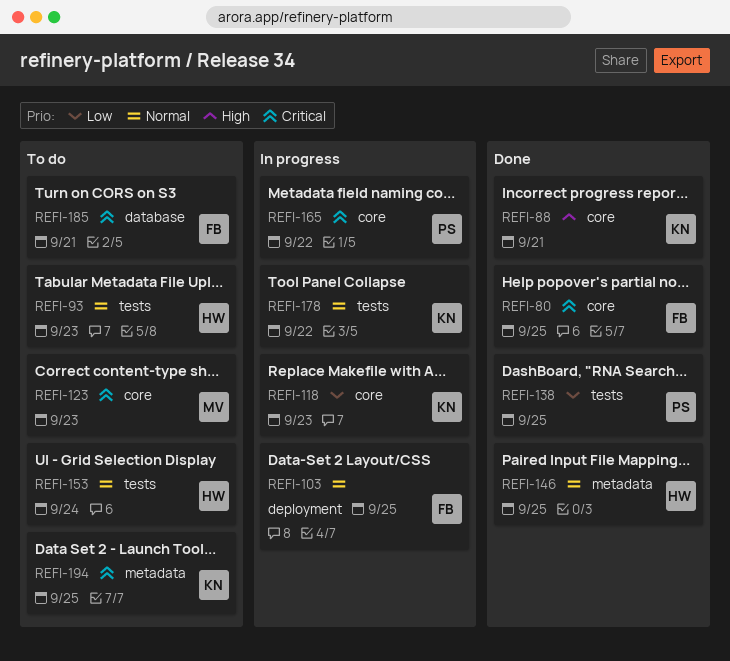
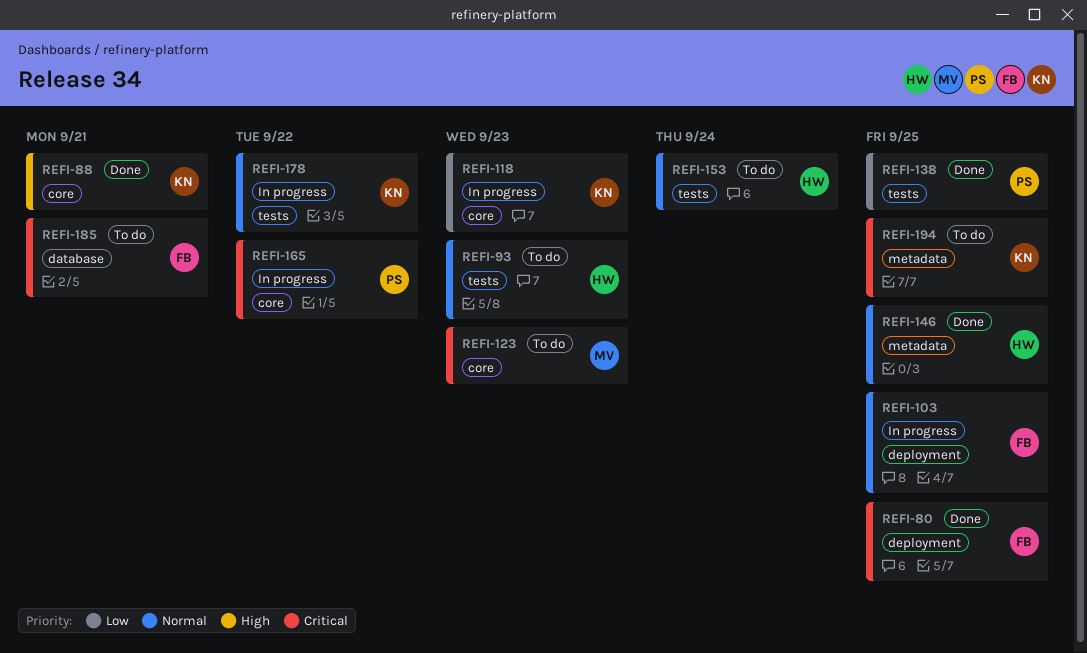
REFI-80, label: core -> deployment

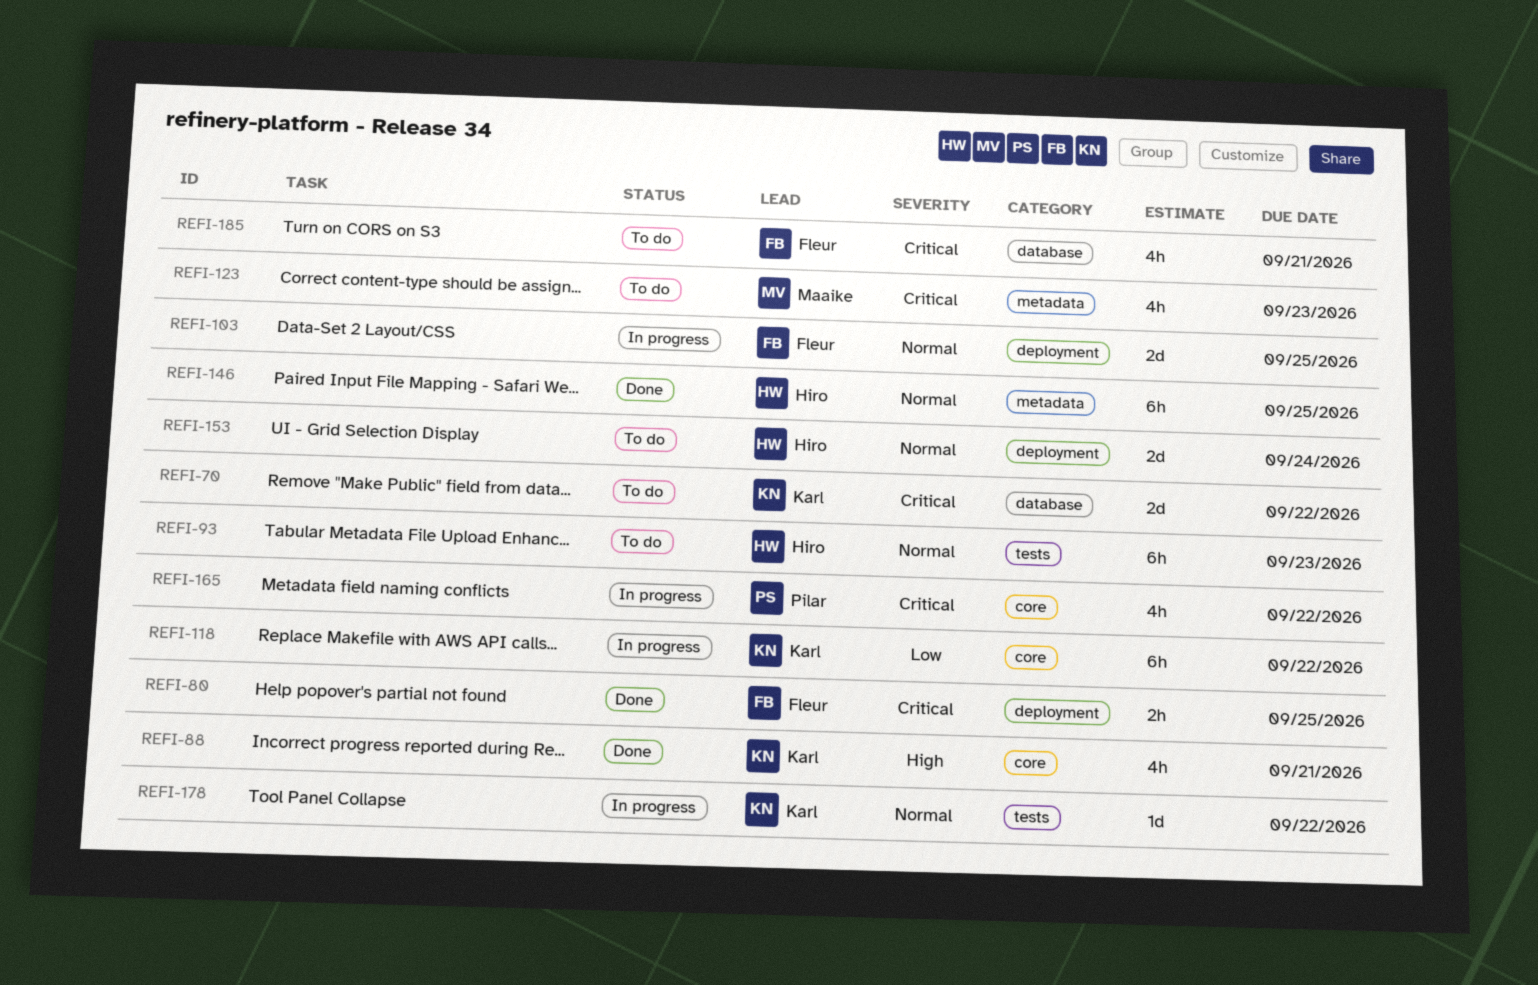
REFI-70: none -> present
REFI-118, due: Sep 23 -> Sep 22
REFI-123, label: core -> metadata
REFI-138: present -> none
REFI-153, label: tests -> deployment
REFI-194: present -> none

